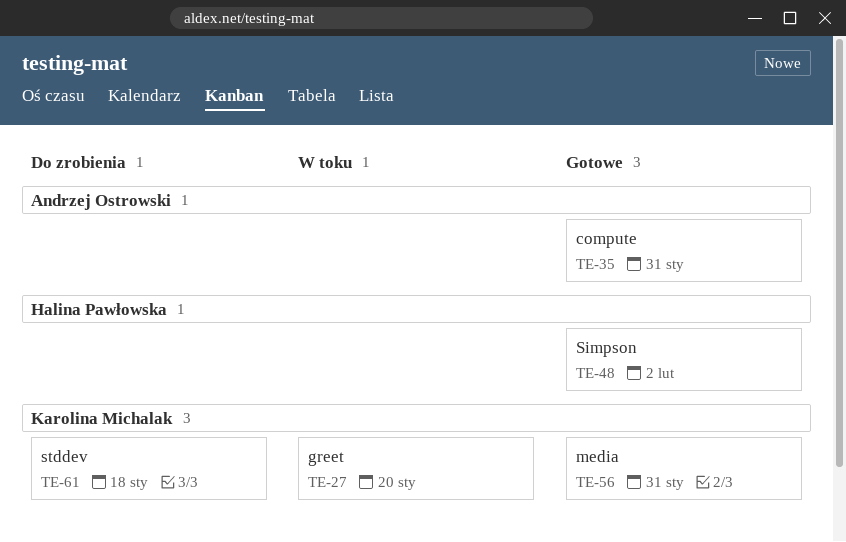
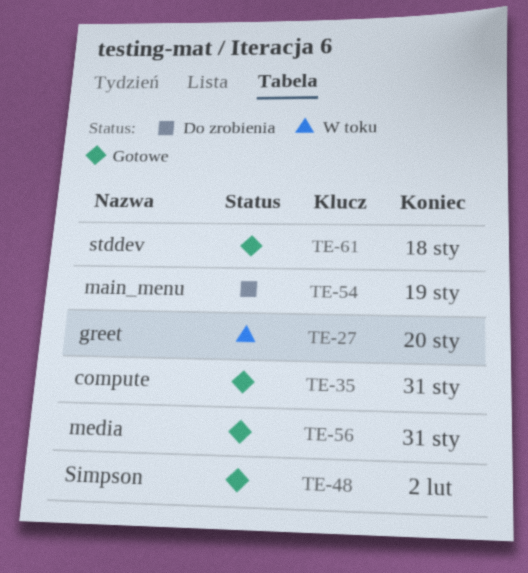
TE-54: none -> present
TE-61, status: Do zrobienia -> Gotowe

